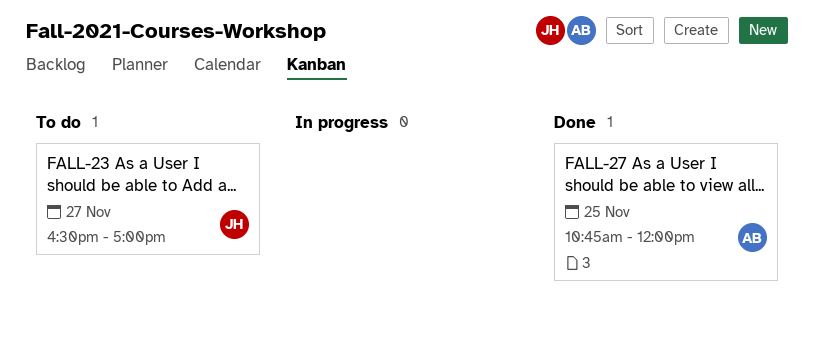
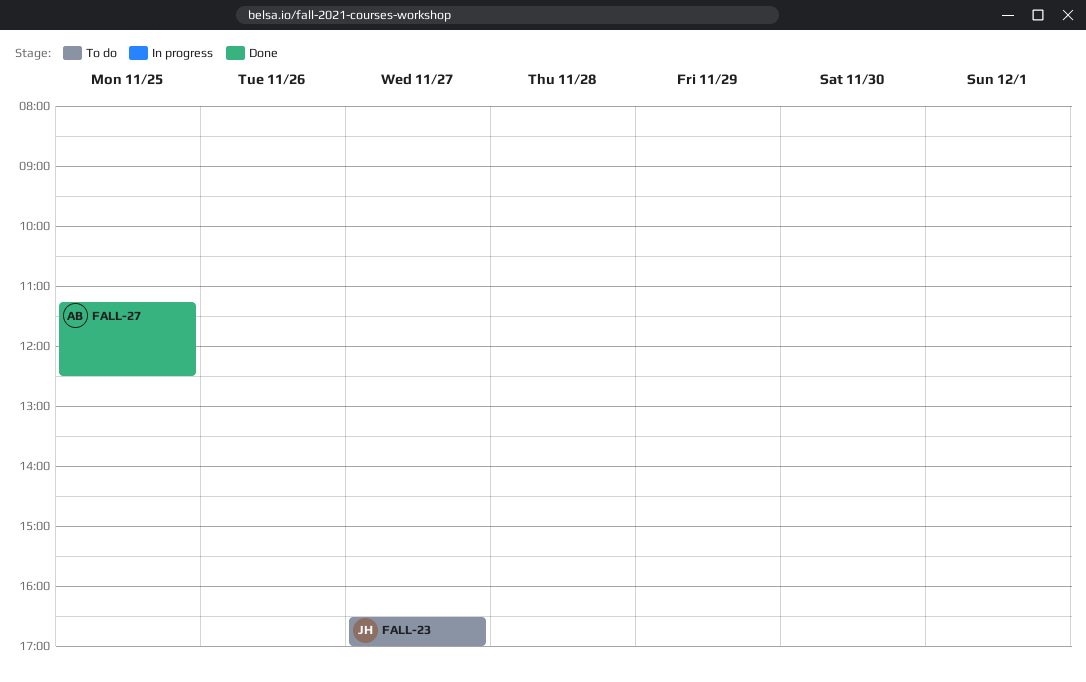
FALL-27, begins: 10:45 -> 11:15
FALL-27, ends: 12:00 -> 12:30

